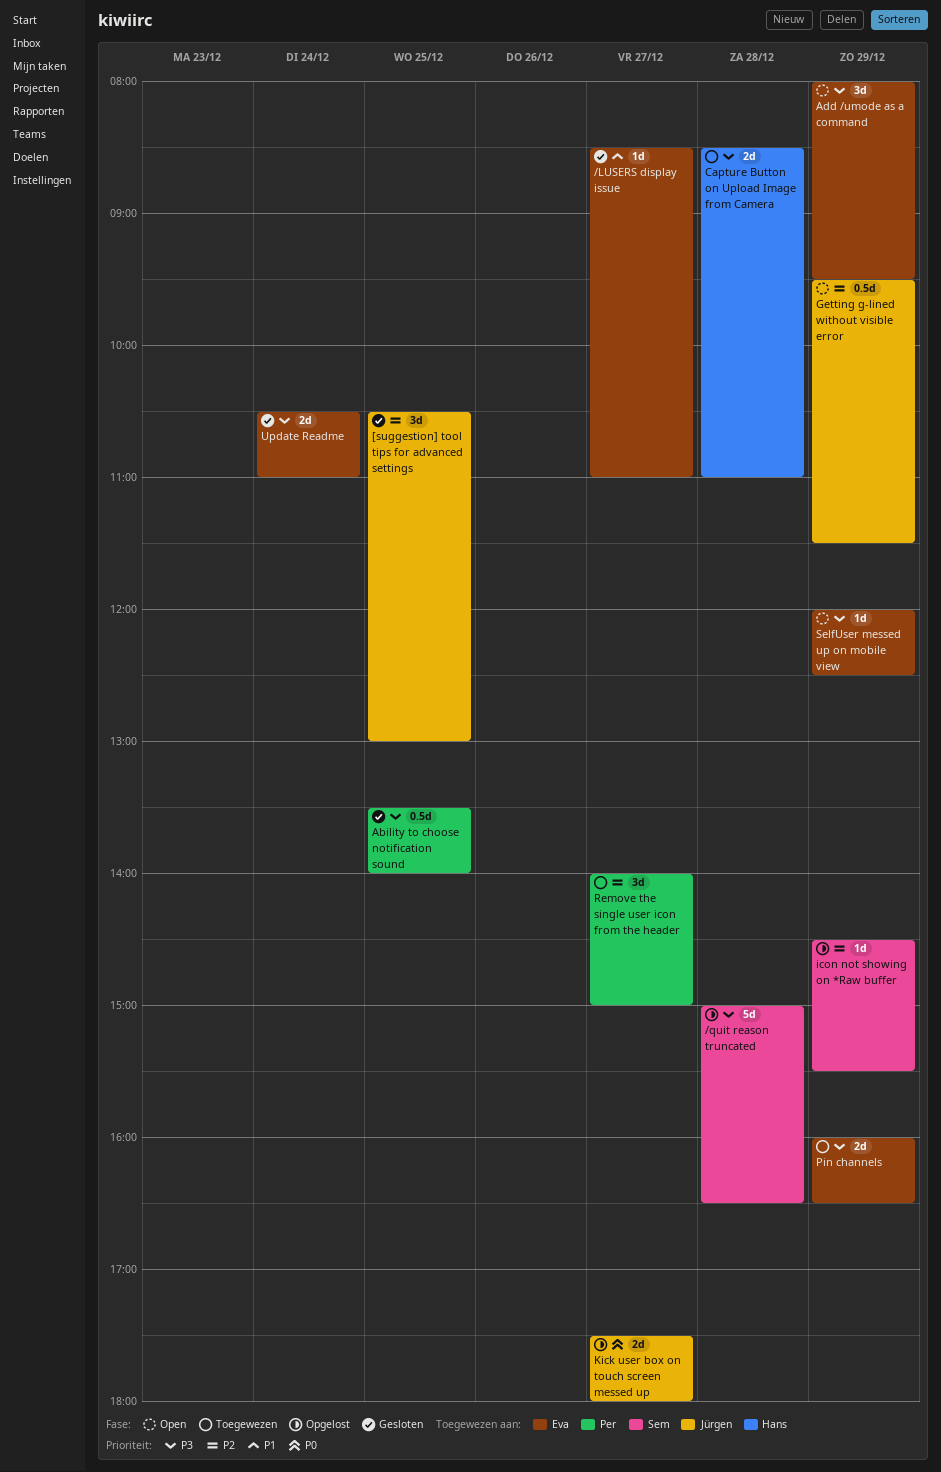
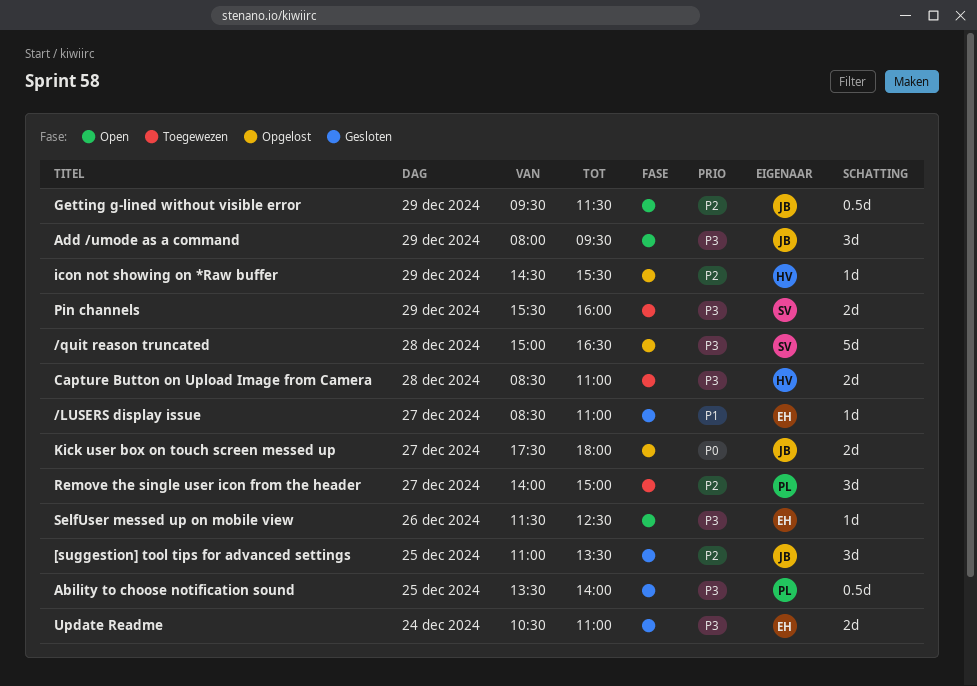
[suggestion] tool tips for advanced settings, begins: 10:30 -> 11:00
[suggestion] tool tips for advanced settings, ends: 13:00 -> 13:30
Add /umode as a command, owner: Eva -> Jürgen
icon not showing on *Raw buffer, owner: Sem -> Hans
Pin channels, owner: Eva -> Sem
Pin channels, begins: 16:00 -> 15:30
Pin channels, ends: 16:30 -> 16:00
SelfUser messed up on mobile view, day: Dec 29 -> Dec 26
SelfUser messed up on mobile view, begins: 12:00 -> 11:30

